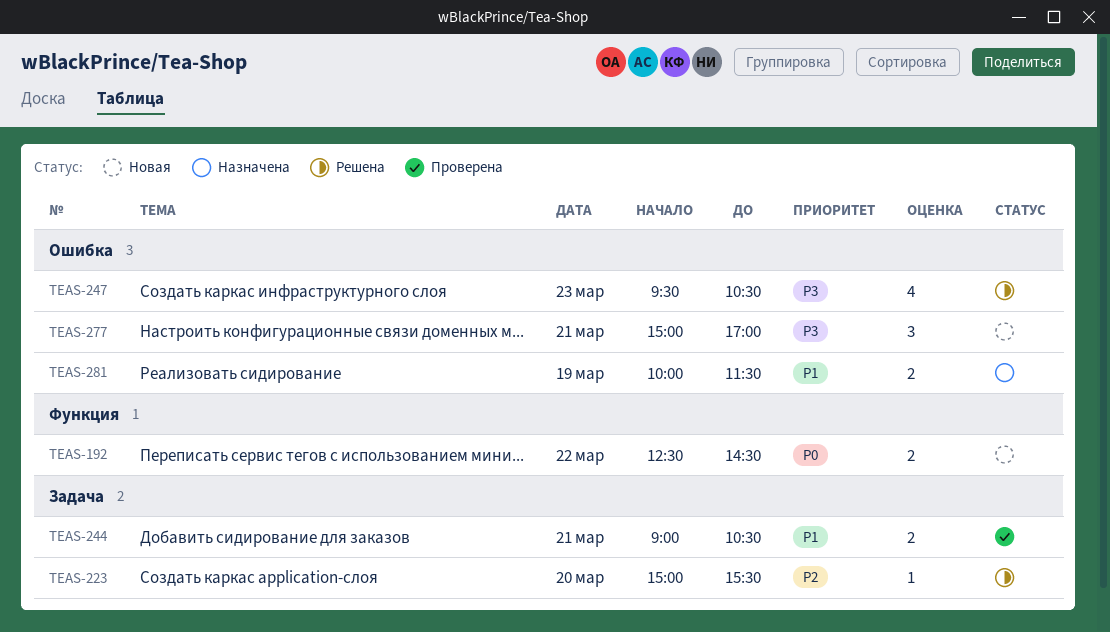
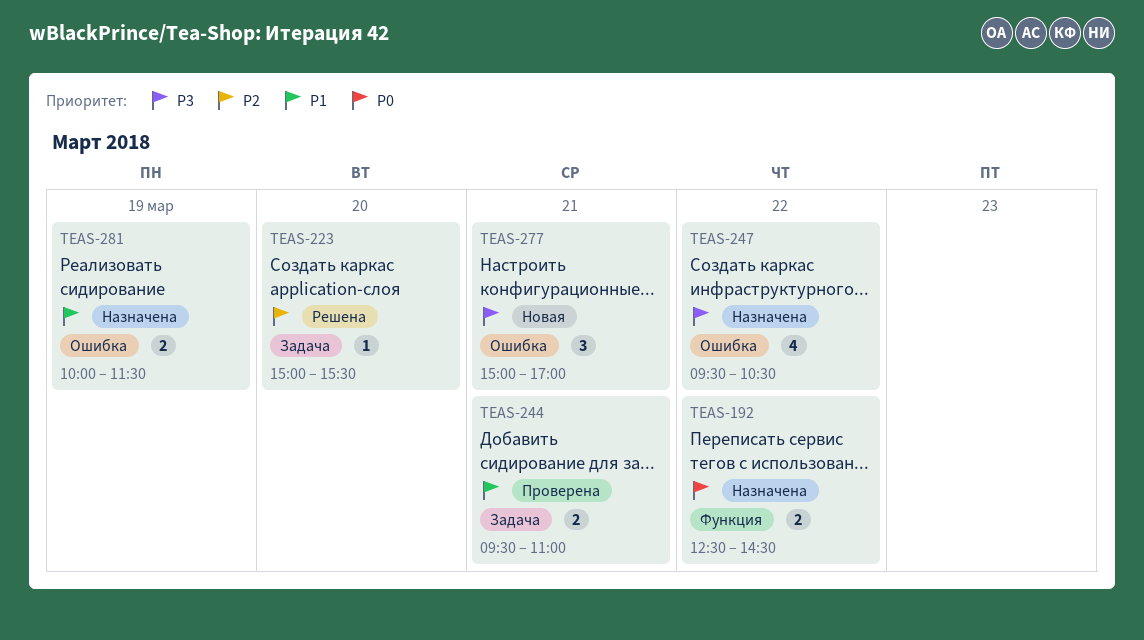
TEAS-192, status: Новая -> Назначена
TEAS-244, begins: 09:00 -> 09:30
TEAS-244, ends: 10:30 -> 11:00
TEAS-247, status: Решена -> Назначена
TEAS-247, day: Mar 23 -> Mar 22

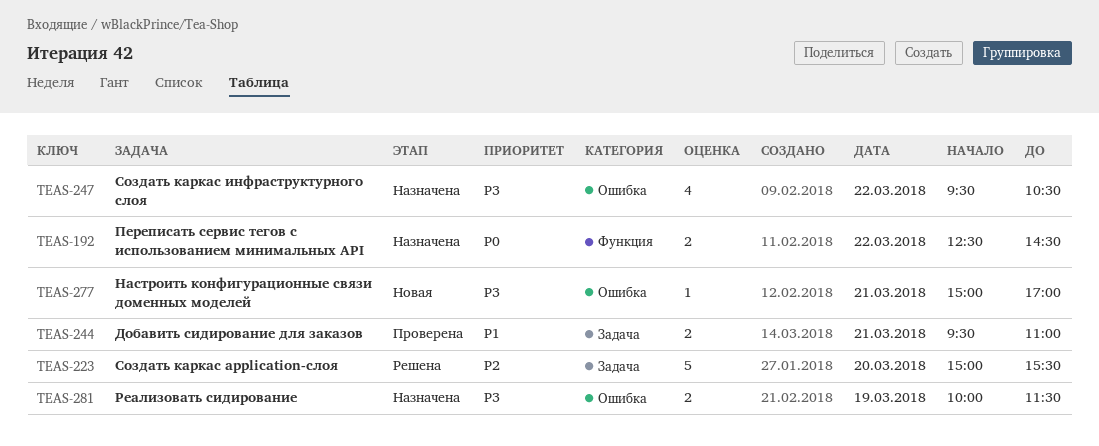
TEAS-223, estimate: 1 -> 5
TEAS-277, estimate: 3 -> 1
TEAS-281, priority: P1 -> P3

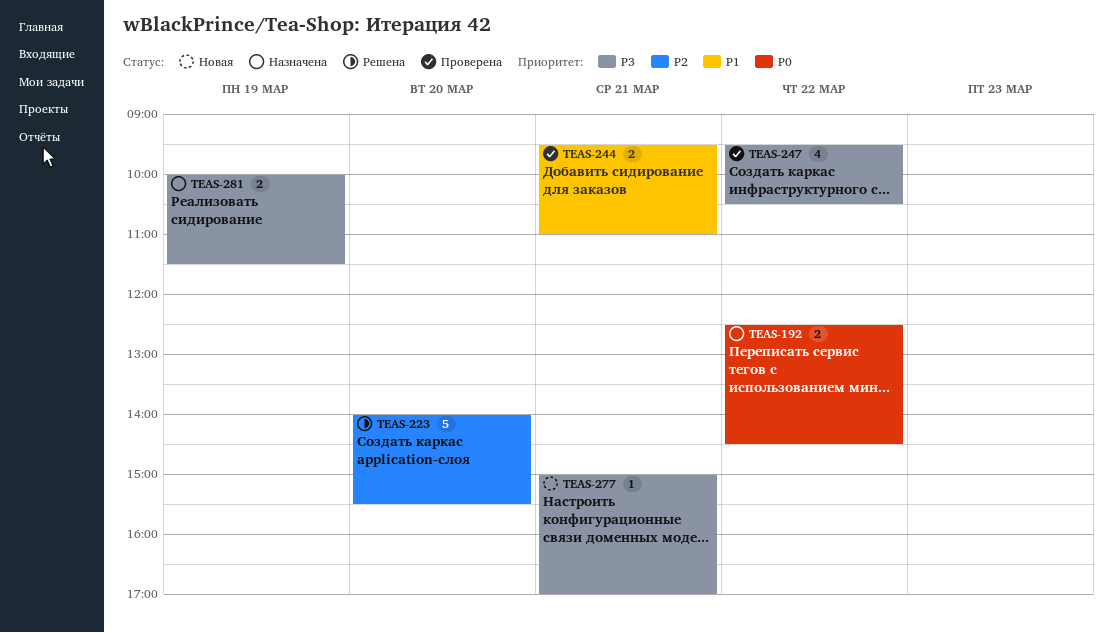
TEAS-223, begins: 15:00 -> 14:00
TEAS-247, status: Назначена -> Проверена

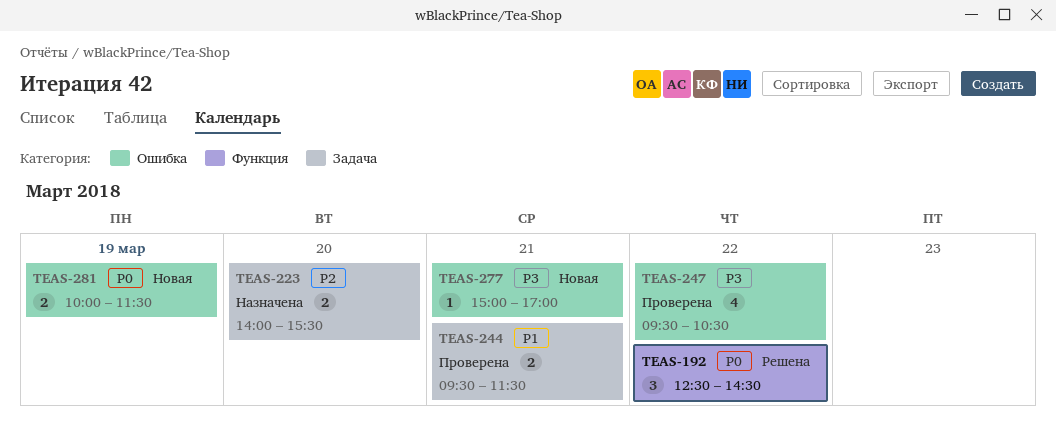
TEAS-192, status: Назначена -> Решена
TEAS-192, estimate: 2 -> 3
TEAS-223, status: Решена -> Назначена
TEAS-223, estimate: 5 -> 2
TEAS-244, ends: 11:00 -> 11:30
TEAS-281, status: Назначена -> Новая
TEAS-281, priority: P3 -> P0

